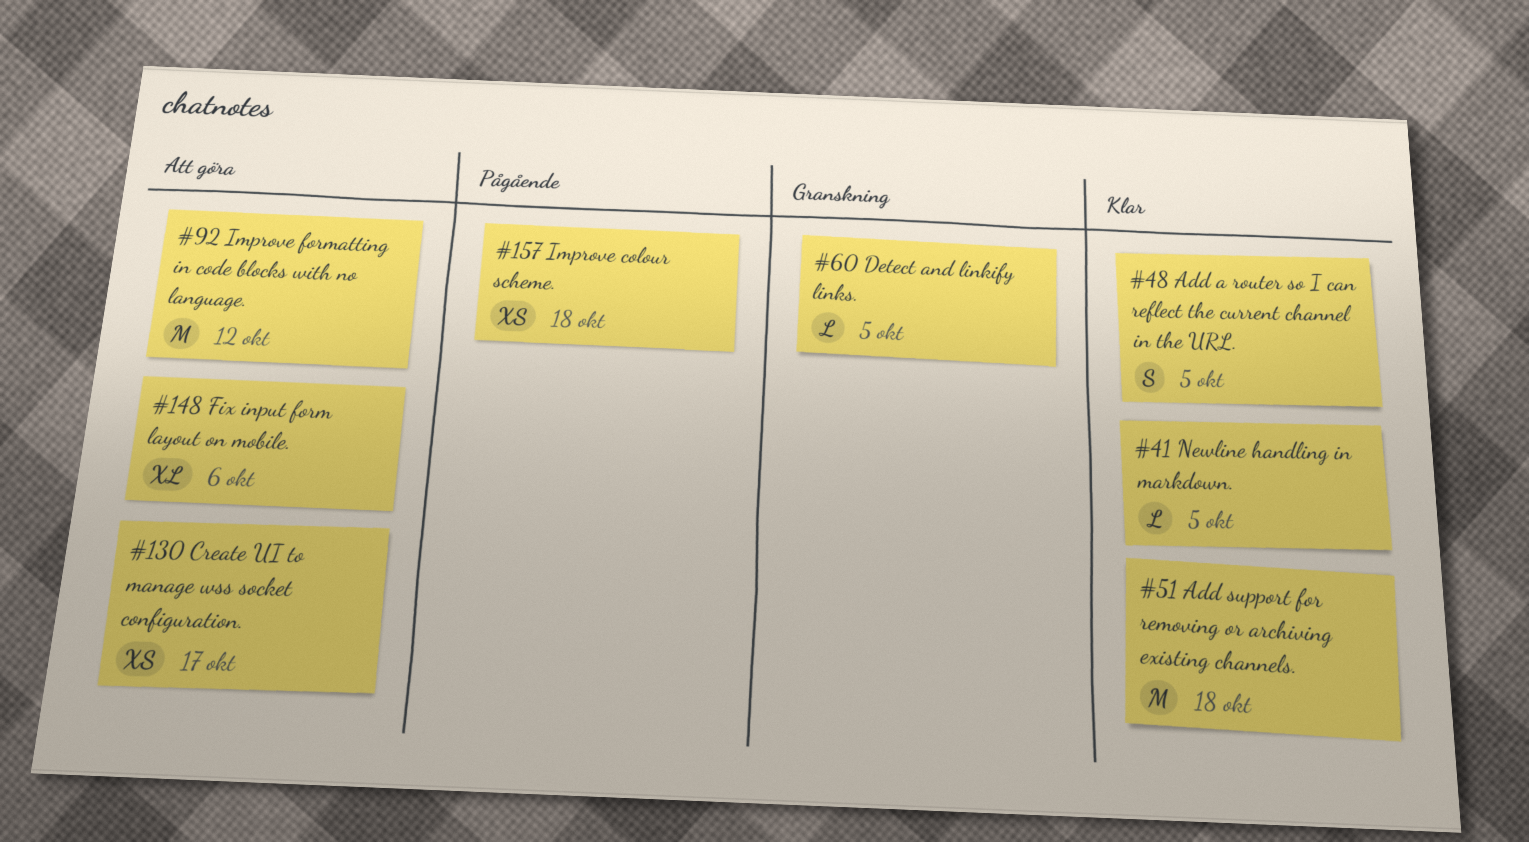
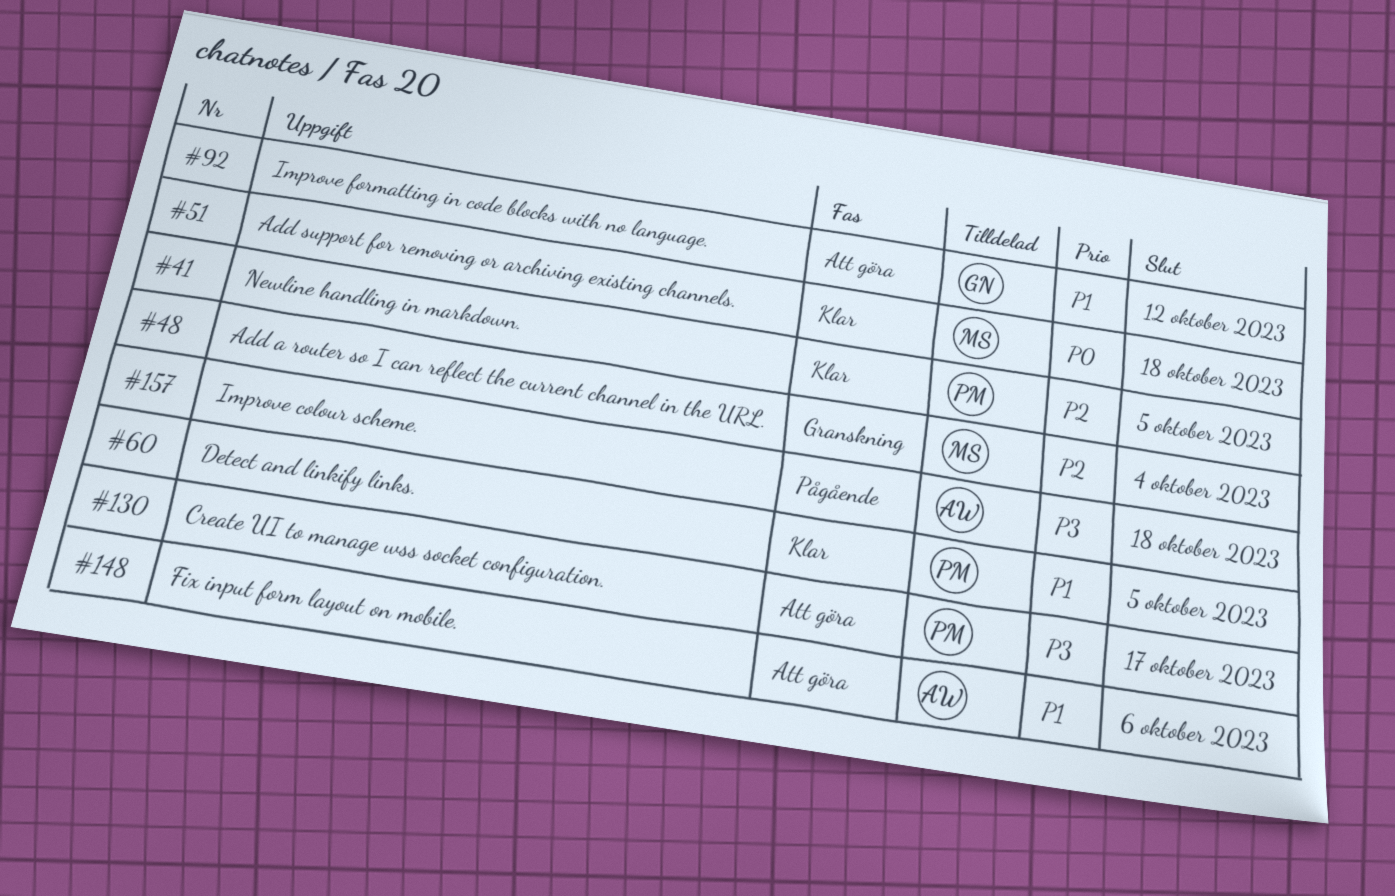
#48, status: Klar -> Granskning
#48, due: Oct 5 -> Oct 4
#60, status: Granskning -> Klar

